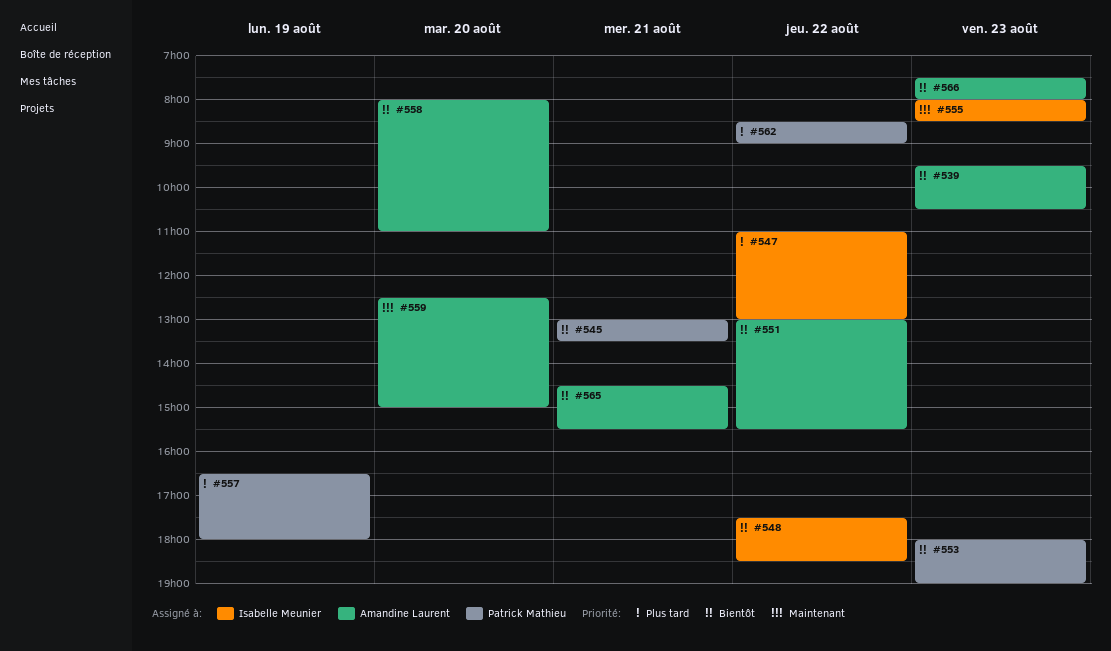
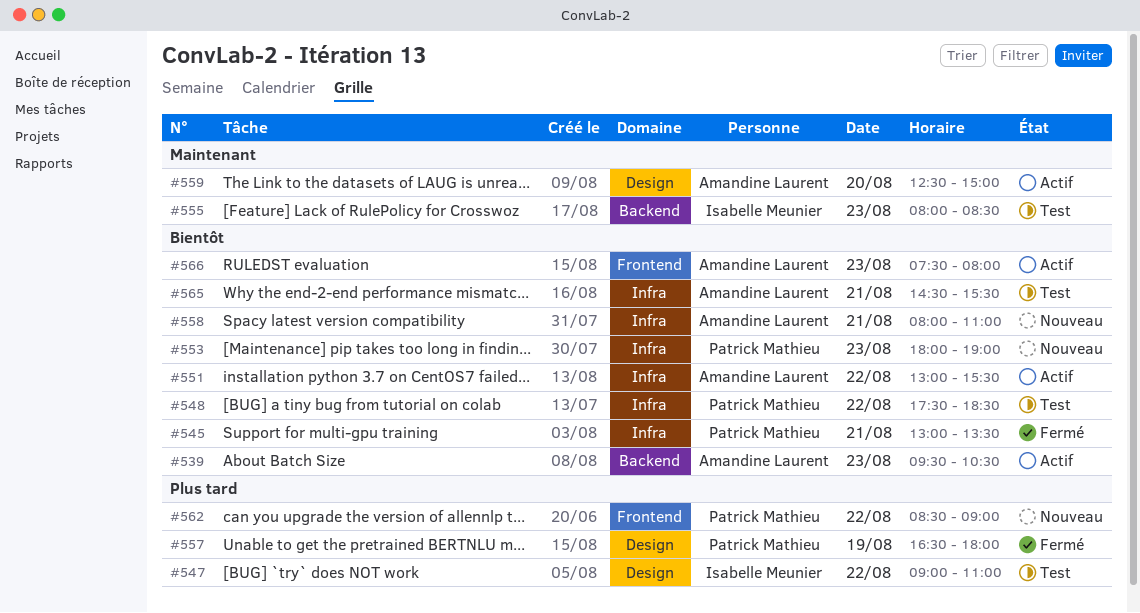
#547, begins: 11:00 -> 09:00
#547, ends: 13:00 -> 11:00
#548, owner: Isabelle Meunier -> Patrick Mathieu
#558, day: Aug 20 -> Aug 21

